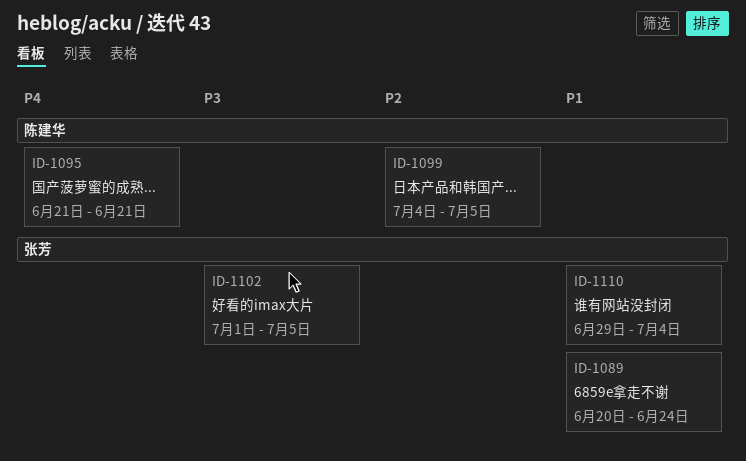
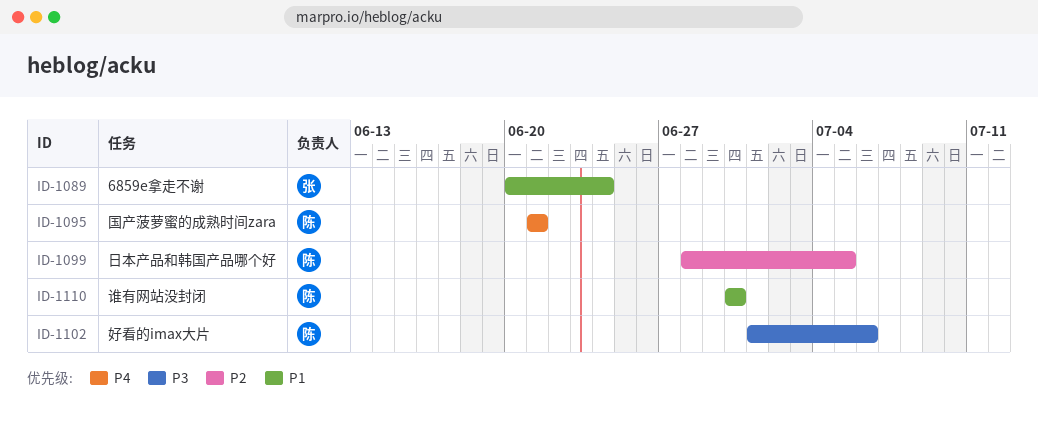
ID-1099, start: Jul 4 -> Jun 28
ID-1102, owner: 张芳 -> 陈建华
ID-1102, due: Jul 5 -> Jul 6
ID-1110, owner: 张芳 -> 陈建华
ID-1110, start: Jun 29 -> Jun 30
ID-1110, due: Jul 4 -> Jun 30

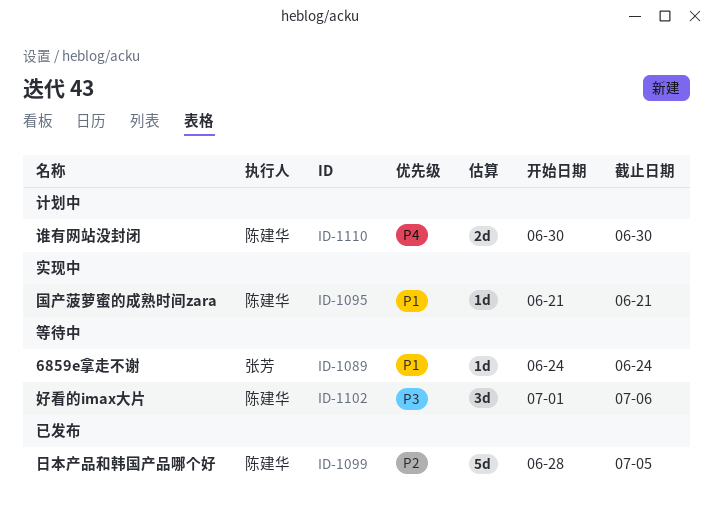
ID-1089, start: Jun 20 -> Jun 24
ID-1095, priority: P4 -> P1
ID-1110, priority: P1 -> P4

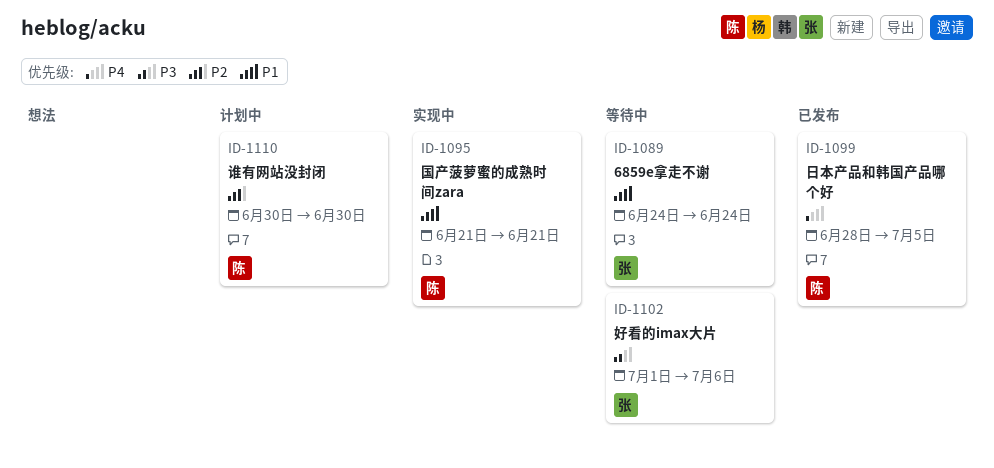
ID-1099, priority: P2 -> P4
ID-1102, owner: 陈建华 -> 张芳
ID-1110, priority: P4 -> P2

